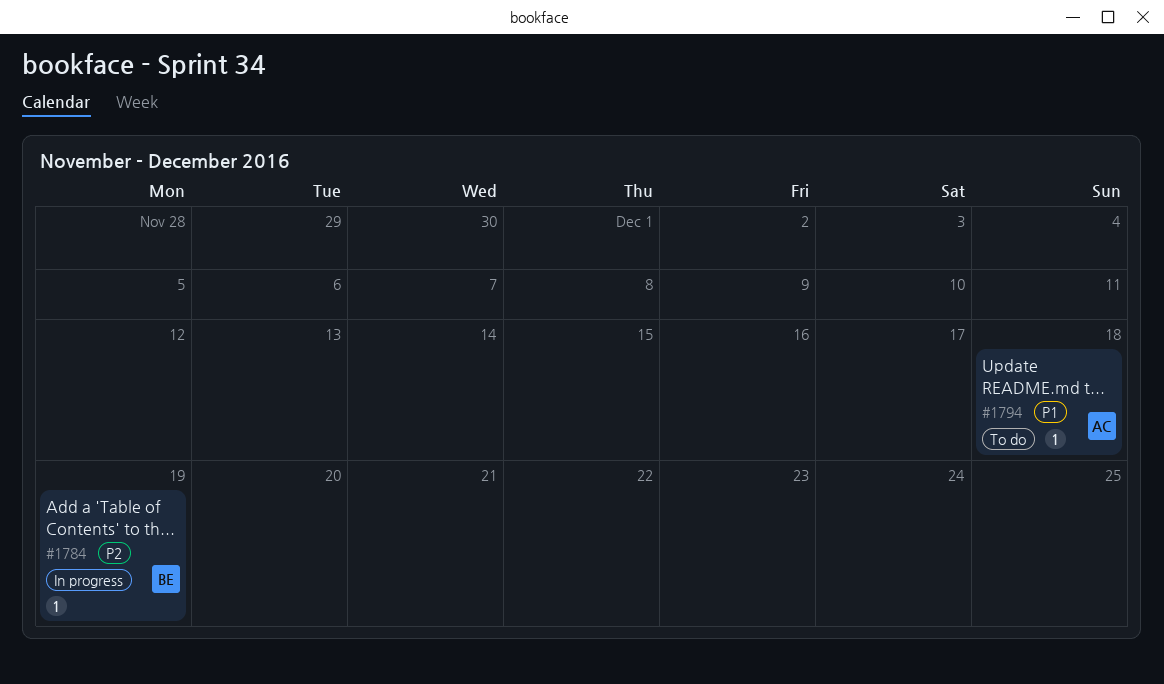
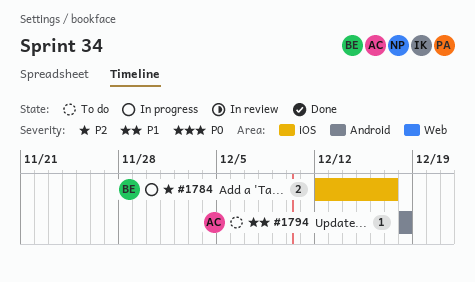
#1784, estimate: 1 -> 2
#1784, due: Dec 19 -> Dec 17

